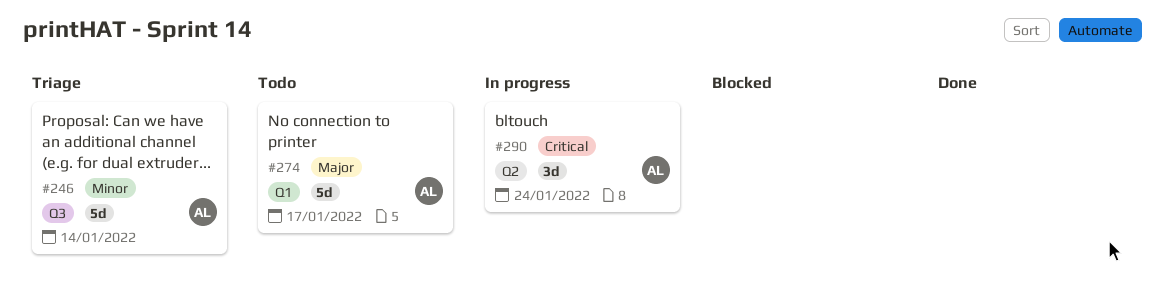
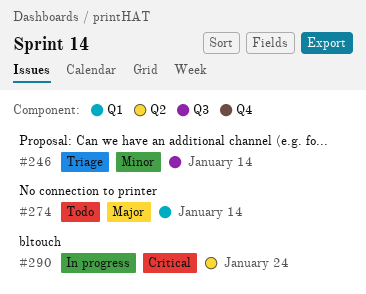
#274, due: Jan 17 -> Jan 14

